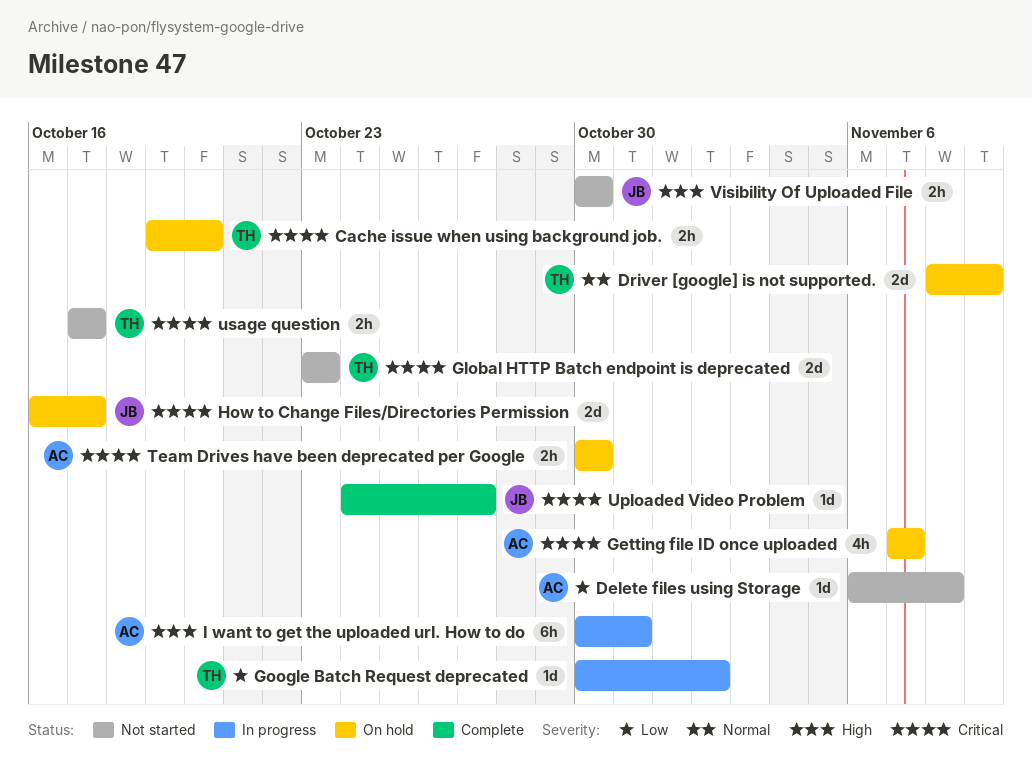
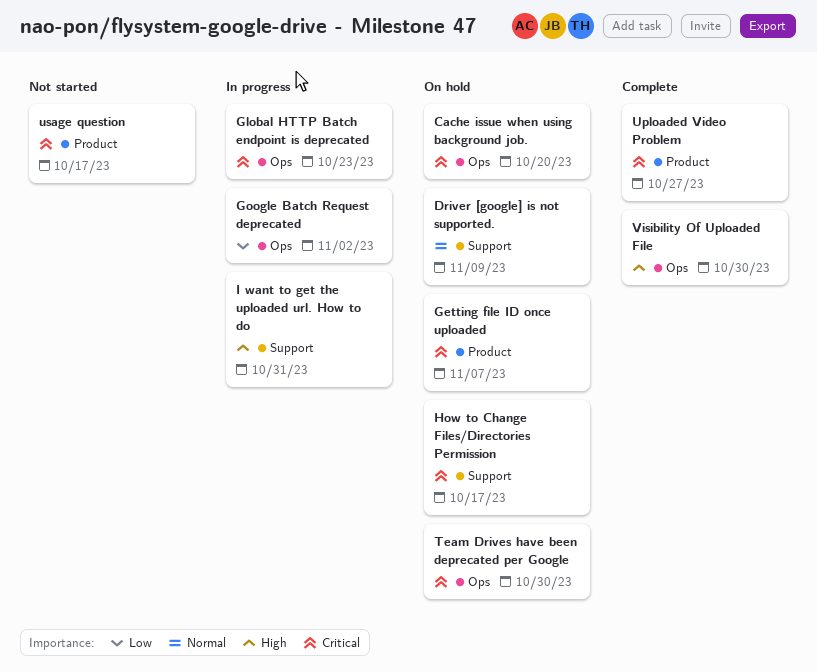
Delete files using Storage: present -> none
Global HTTP Batch endpoint is deprecated, status: Not started -> In progress
Visibility Of Uploaded File, status: Not started -> Complete

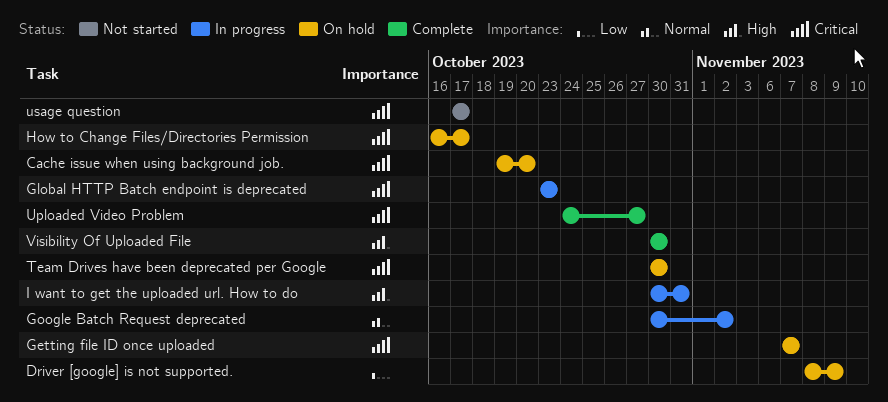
Driver [google] is not supported., priority: Normal -> Low
Google Batch Request deprecated, priority: Low -> Normal

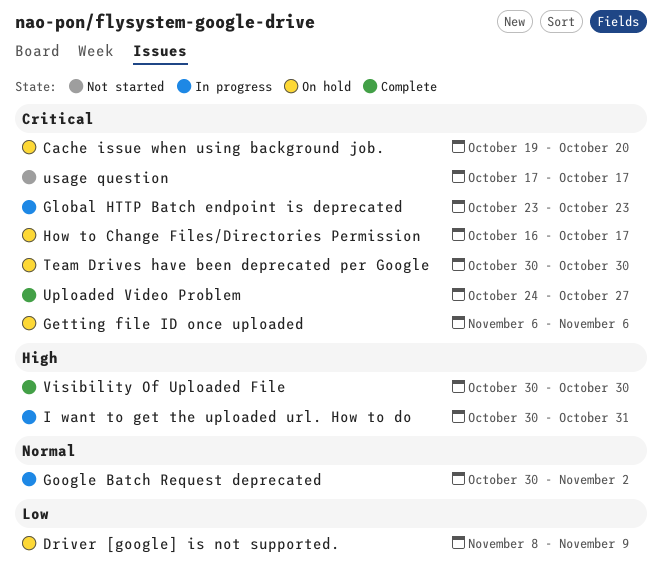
Getting file ID once uploaded, start: Nov 7 -> Nov 6
Getting file ID once uploaded, due: Nov 7 -> Nov 6

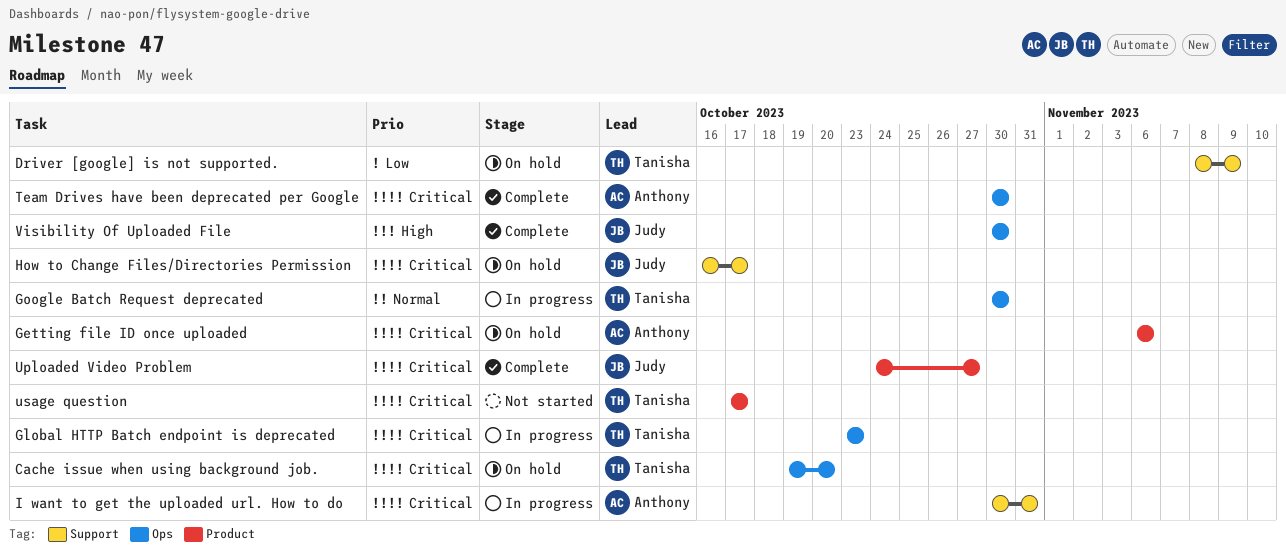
Google Batch Request deprecated, due: Nov 2 -> Oct 30
I want to get the uploaded url. How to do, priority: High -> Critical
Team Drives have been deprecated per Google, status: On hold -> Complete

